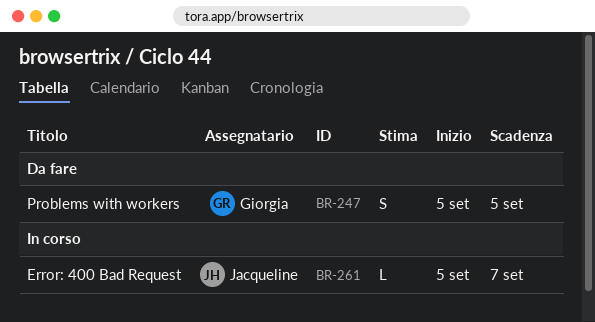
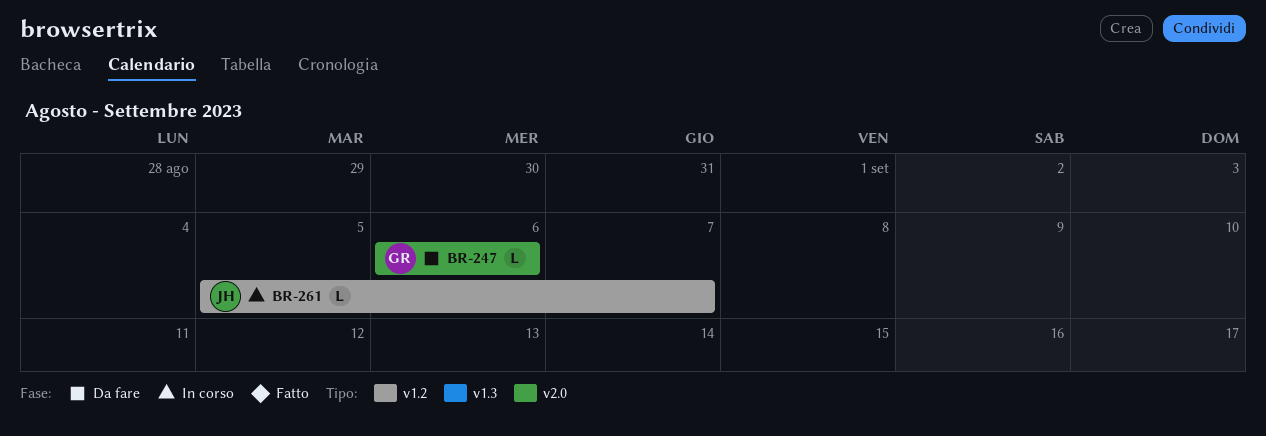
BR-247, estimate: S -> L
BR-247, start: Sep 5 -> Sep 6
BR-247, due: Sep 5 -> Sep 6

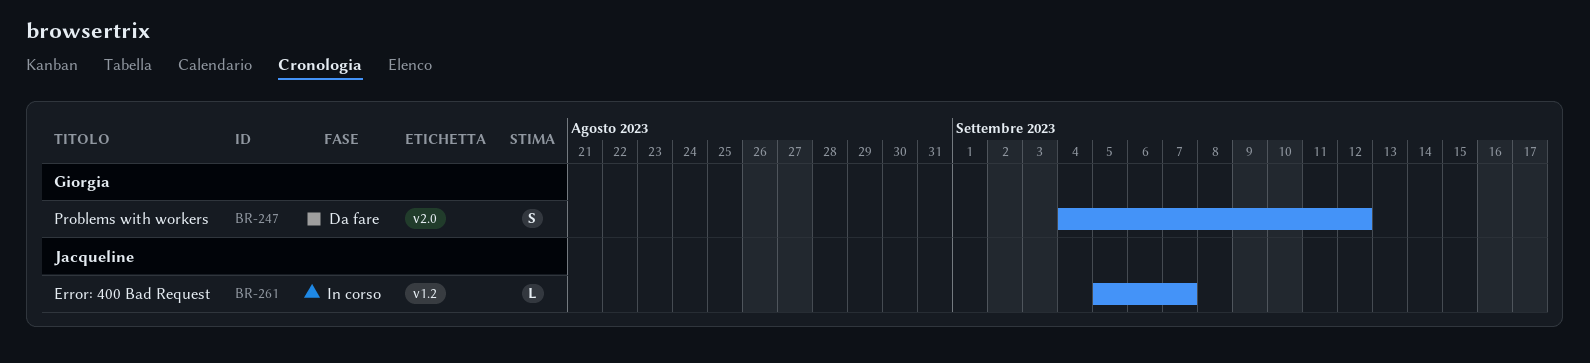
BR-247, estimate: L -> S
BR-247, start: Sep 6 -> Sep 4
BR-247, due: Sep 6 -> Sep 12

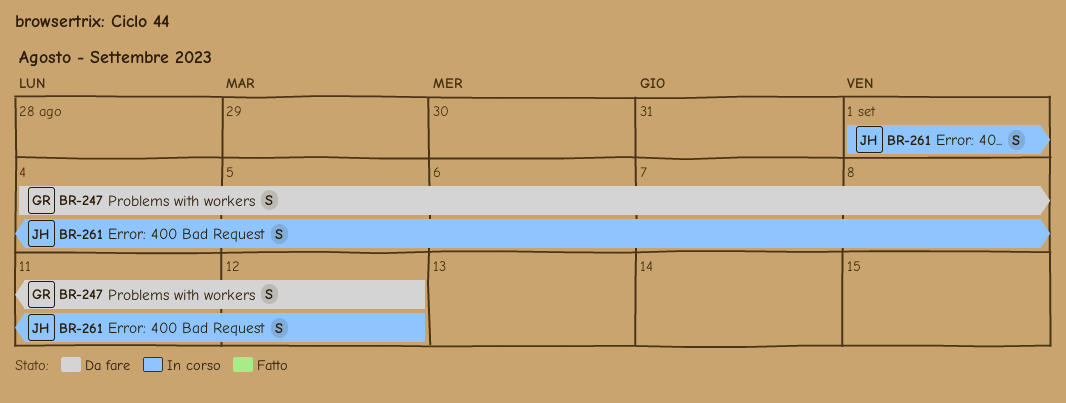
BR-261, estimate: L -> S
BR-261, start: Sep 5 -> Sep 1
BR-261, due: Sep 7 -> Sep 12

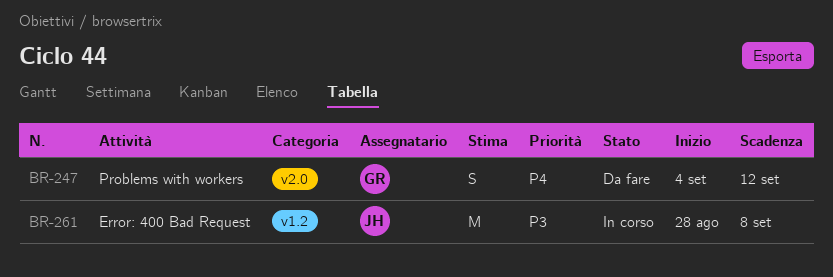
BR-261, estimate: S -> M
BR-261, start: Sep 1 -> Aug 28
BR-261, due: Sep 12 -> Sep 8

